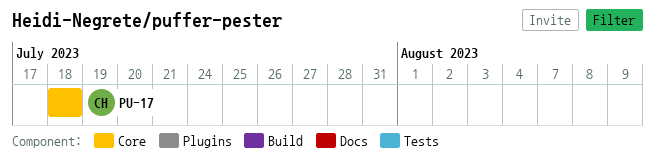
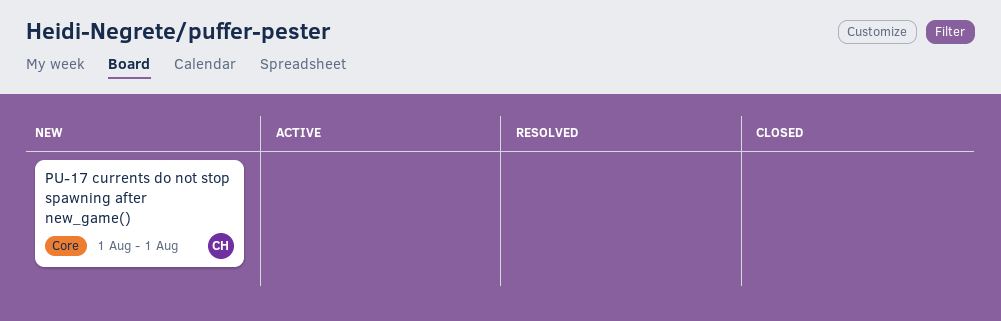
PU-17, start: Jul 18 -> Aug 1
PU-17, due: Jul 18 -> Aug 1

